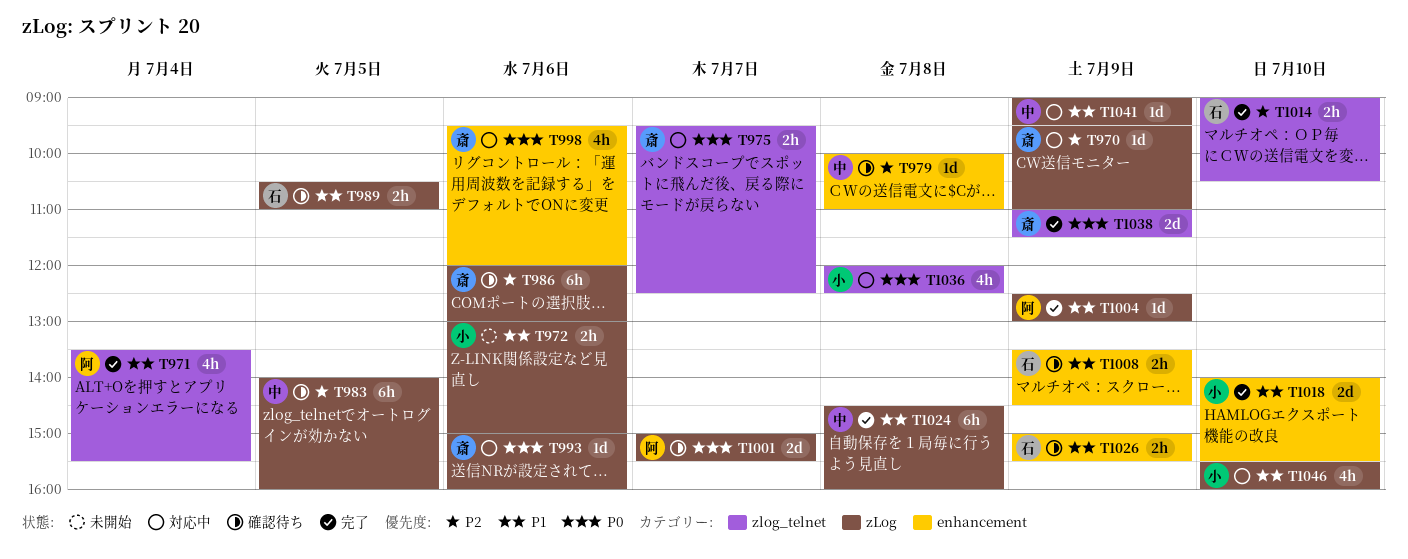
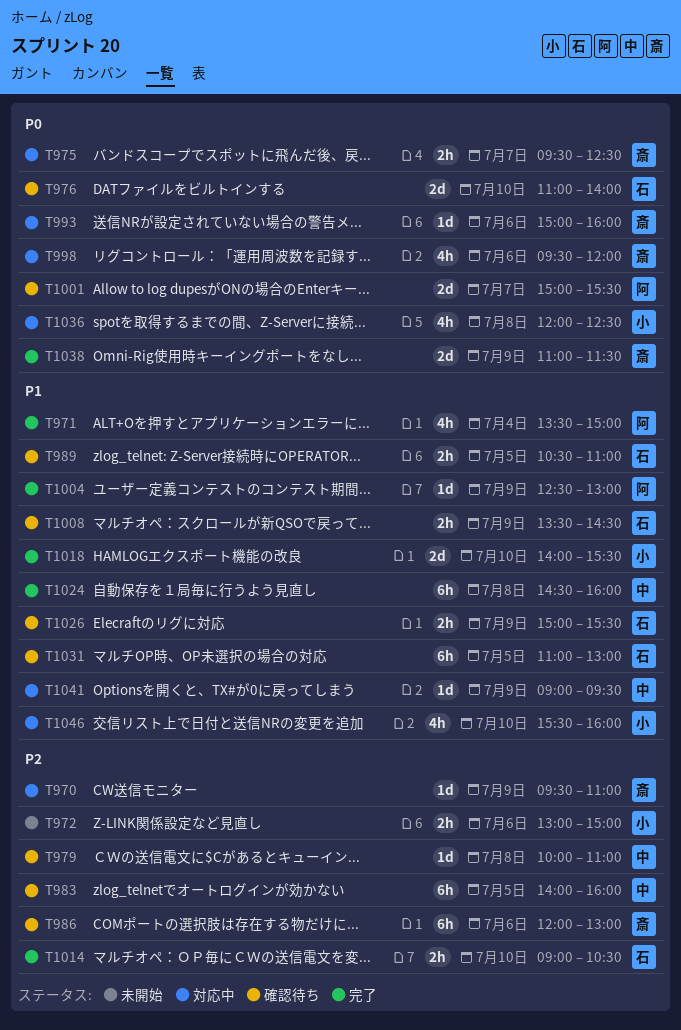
T971, ends: 15:30 -> 15:00
T972, priority: P1 -> P2
T976: none -> present
T1031: none -> present

